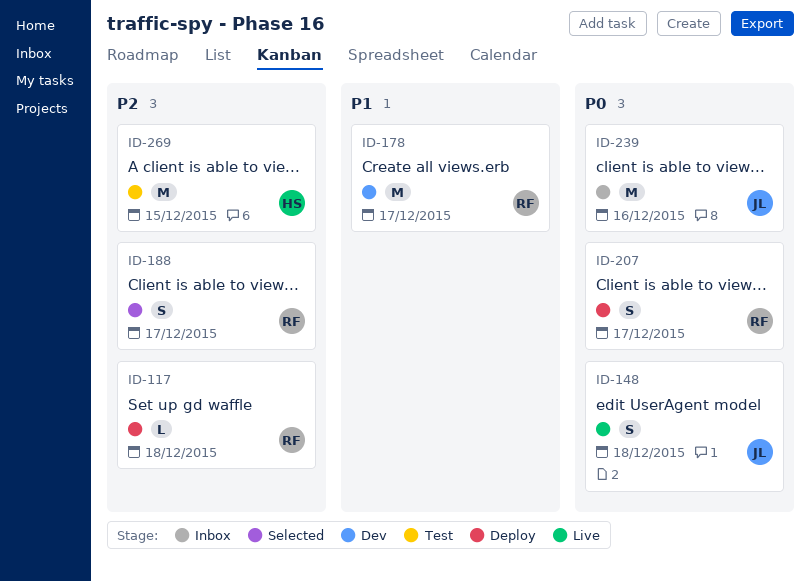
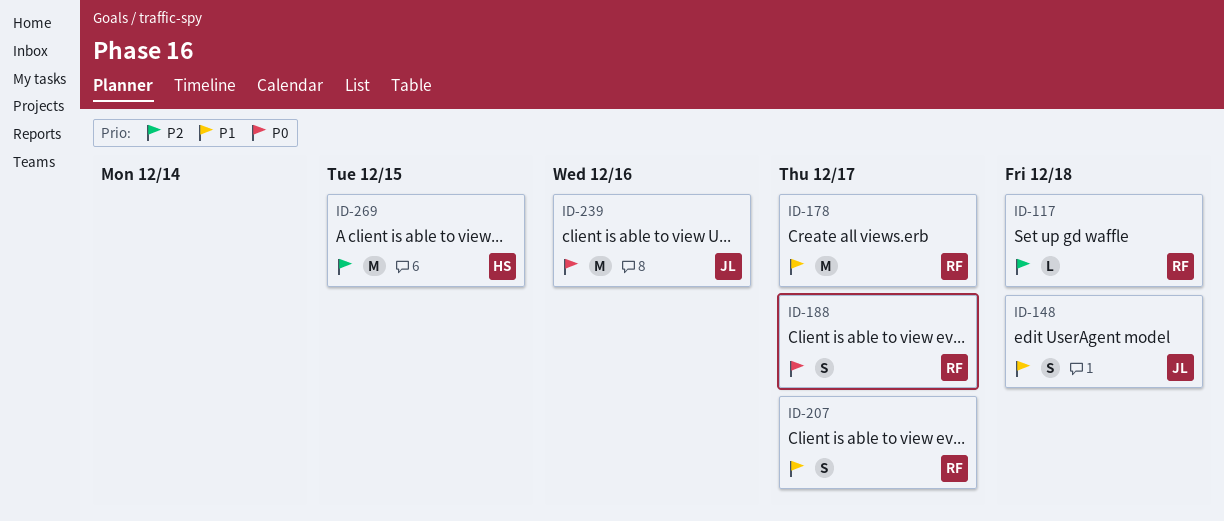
ID-148, priority: P0 -> P1
ID-188, priority: P2 -> P0
ID-207, priority: P0 -> P1

